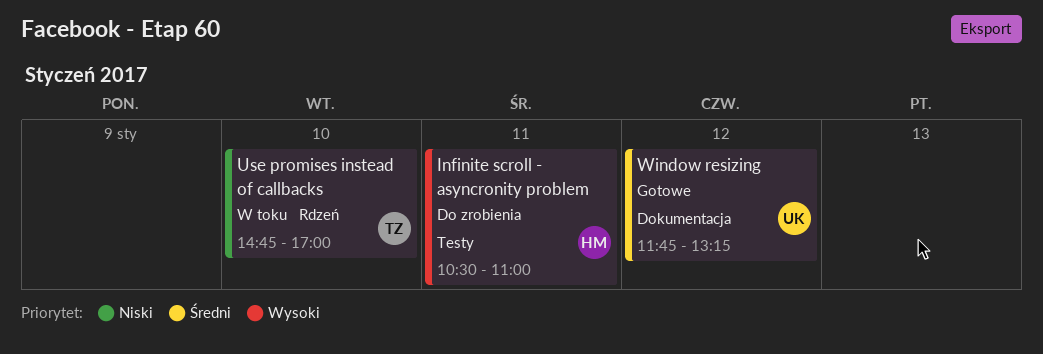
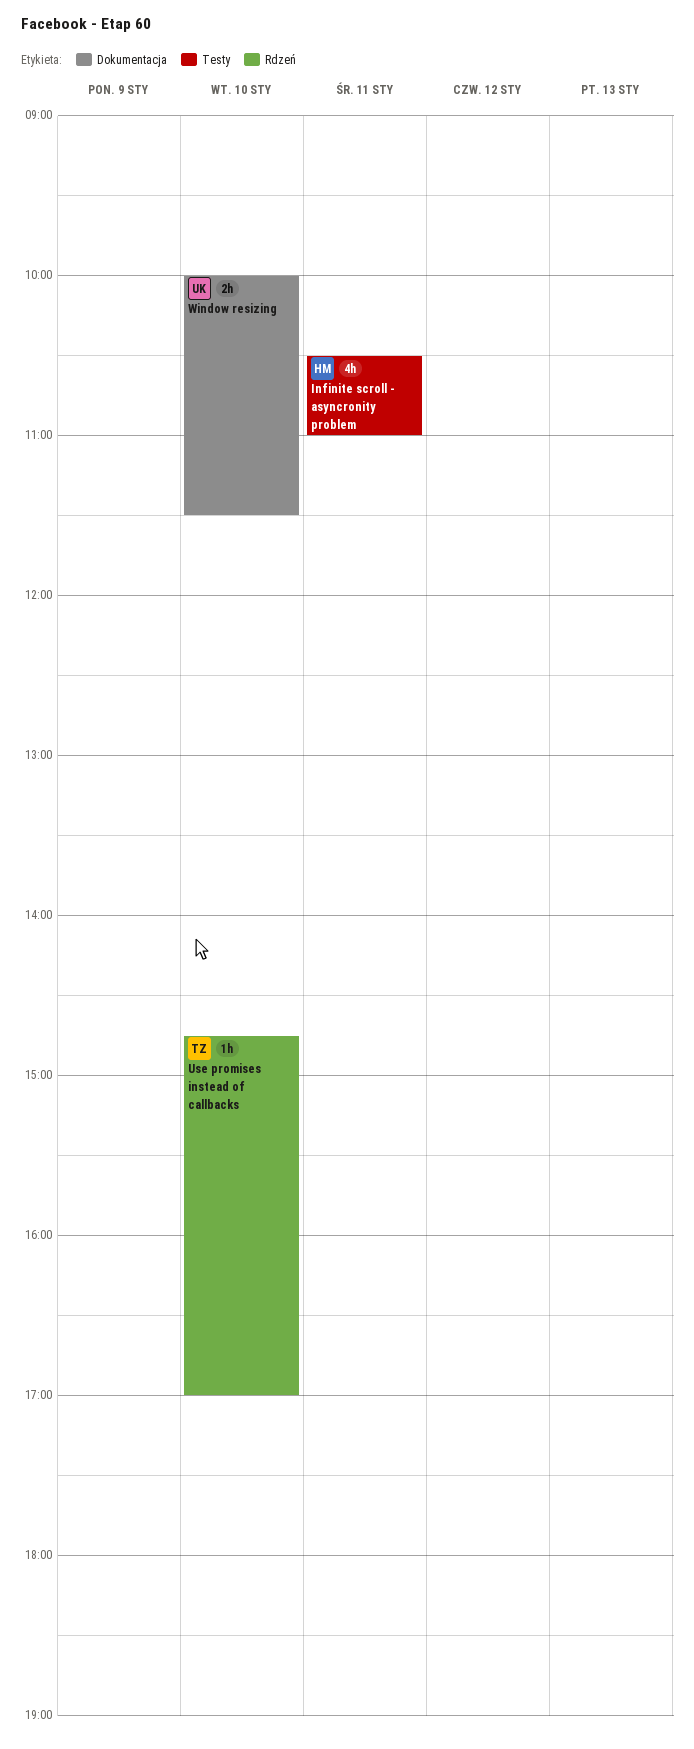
Window resizing, day: Jan 12 -> Jan 10
Window resizing, begins: 11:45 -> 10:00
Window resizing, ends: 13:15 -> 11:30

